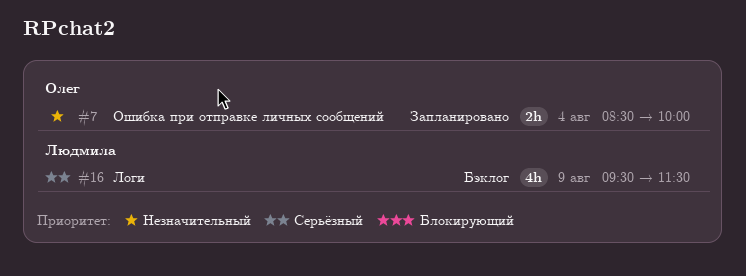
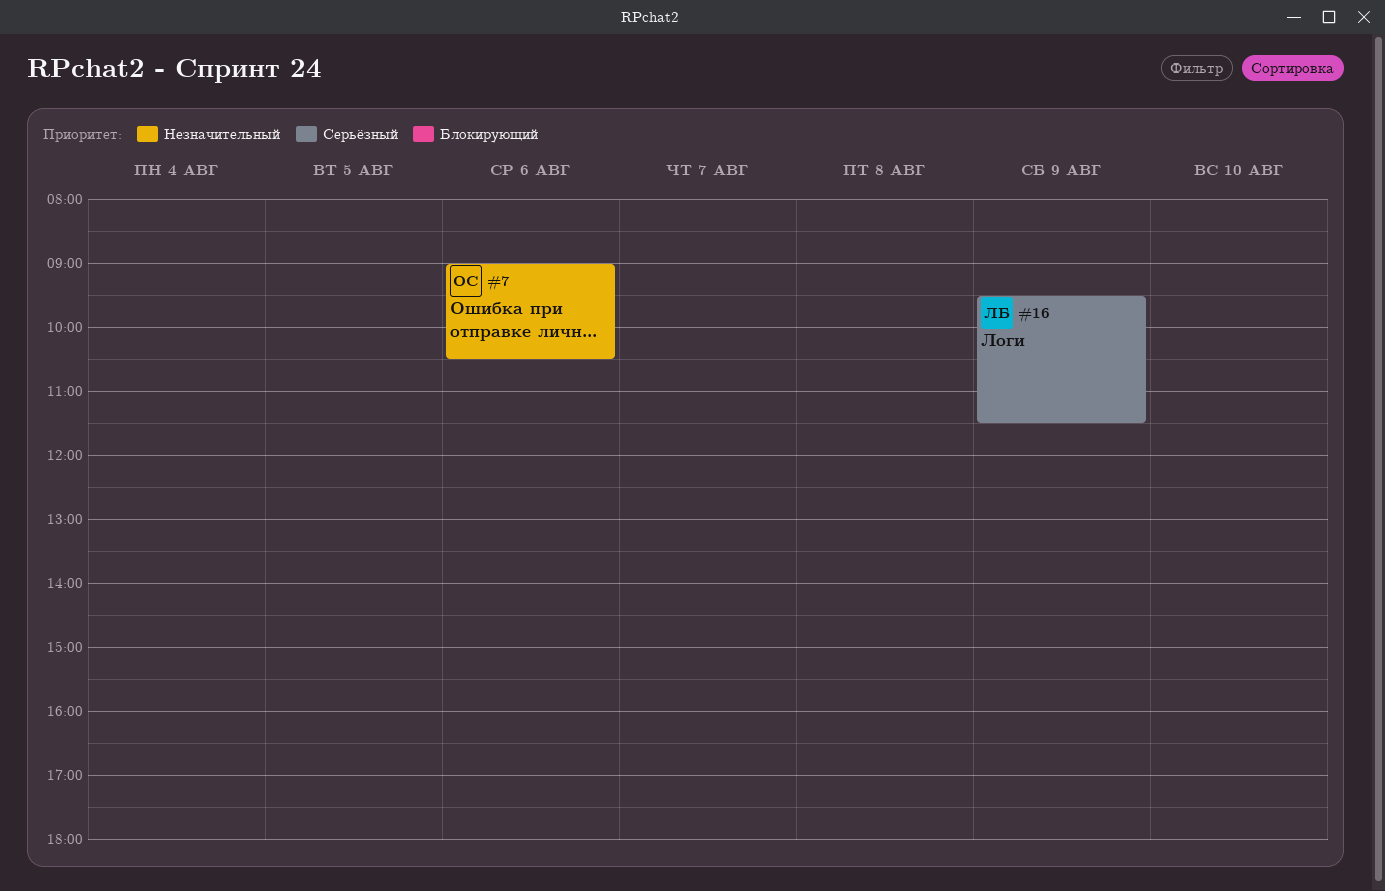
#7, day: Aug 4 -> Aug 6
#7, begins: 08:30 -> 09:00
#7, ends: 10:00 -> 10:30

